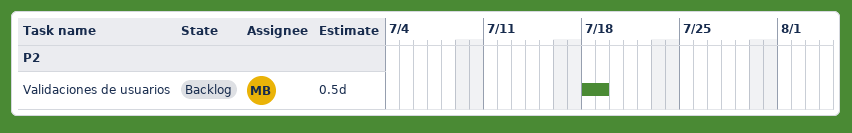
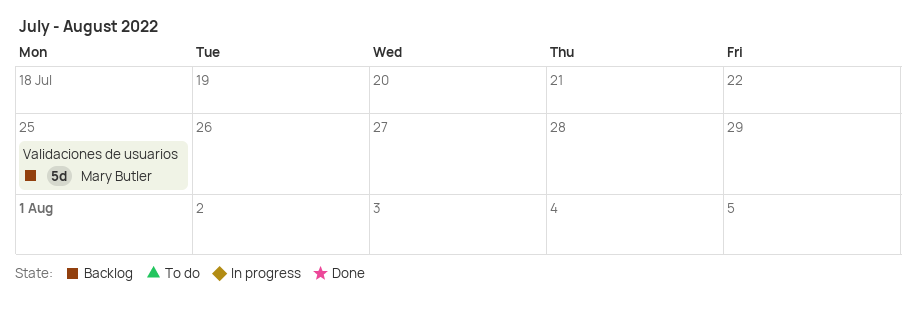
Validaciones de usuarios, estimate: 0.5d -> 5d
Validaciones de usuarios, due: Jul 19 -> Jul 25

